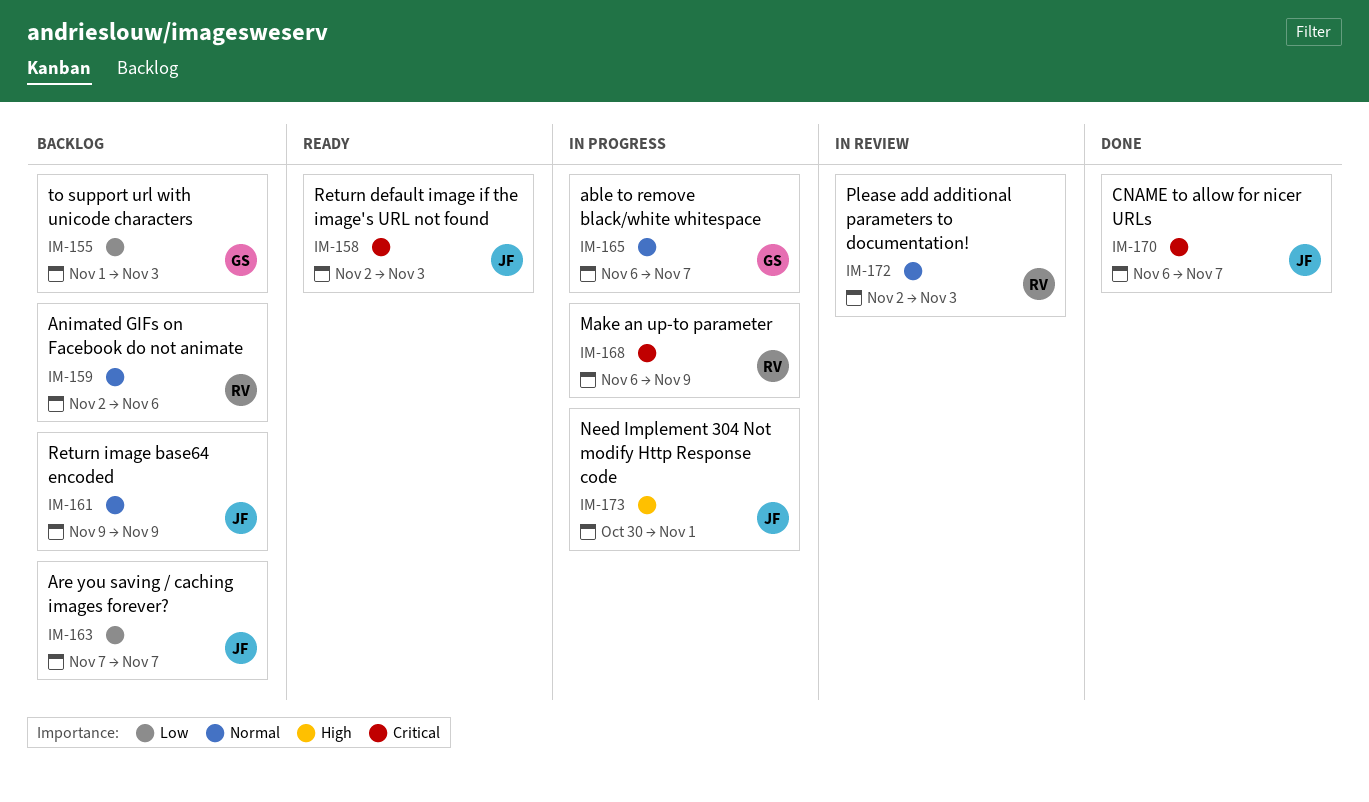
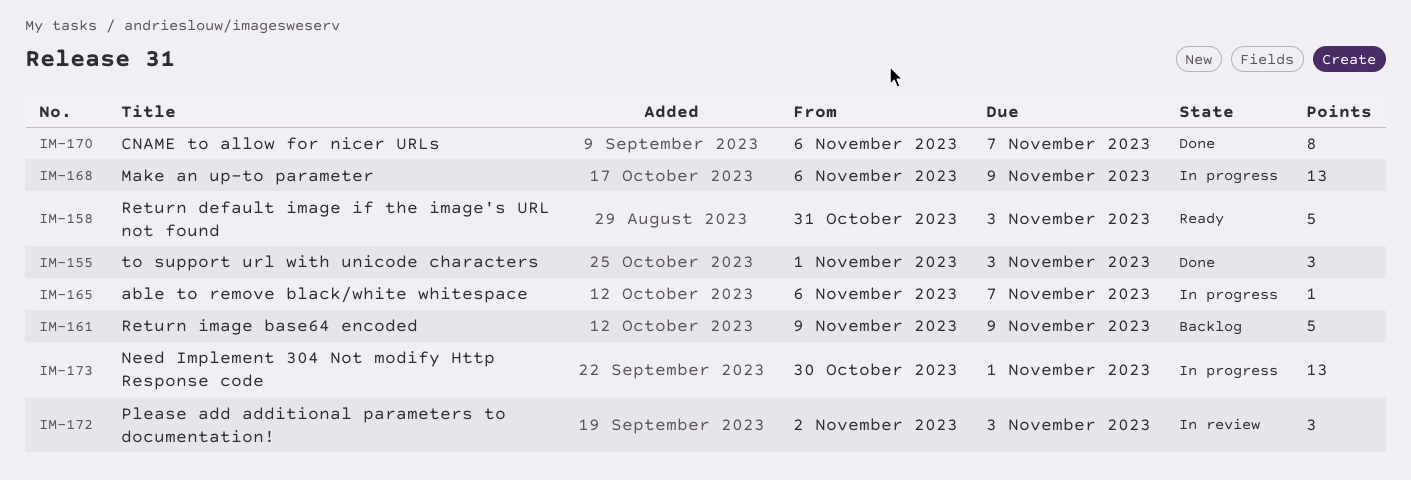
IM-155, status: Backlog -> Done
IM-158, start: Nov 2 -> Oct 31
IM-159: present -> none
IM-163: present -> none

